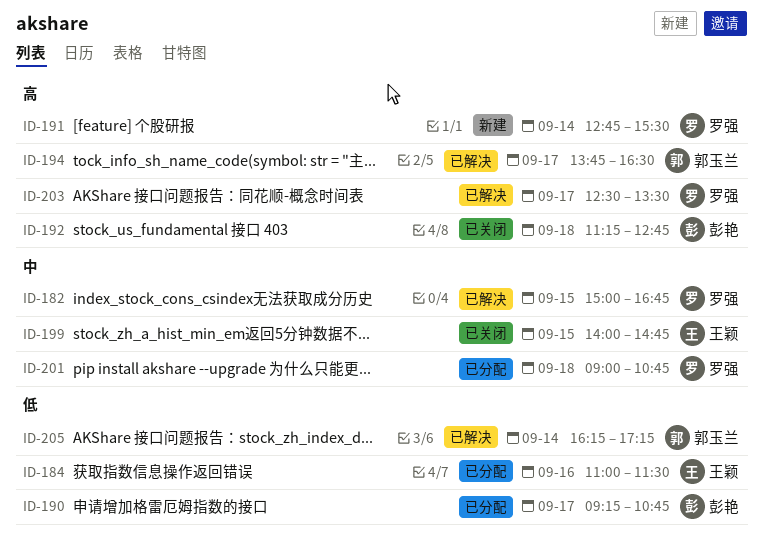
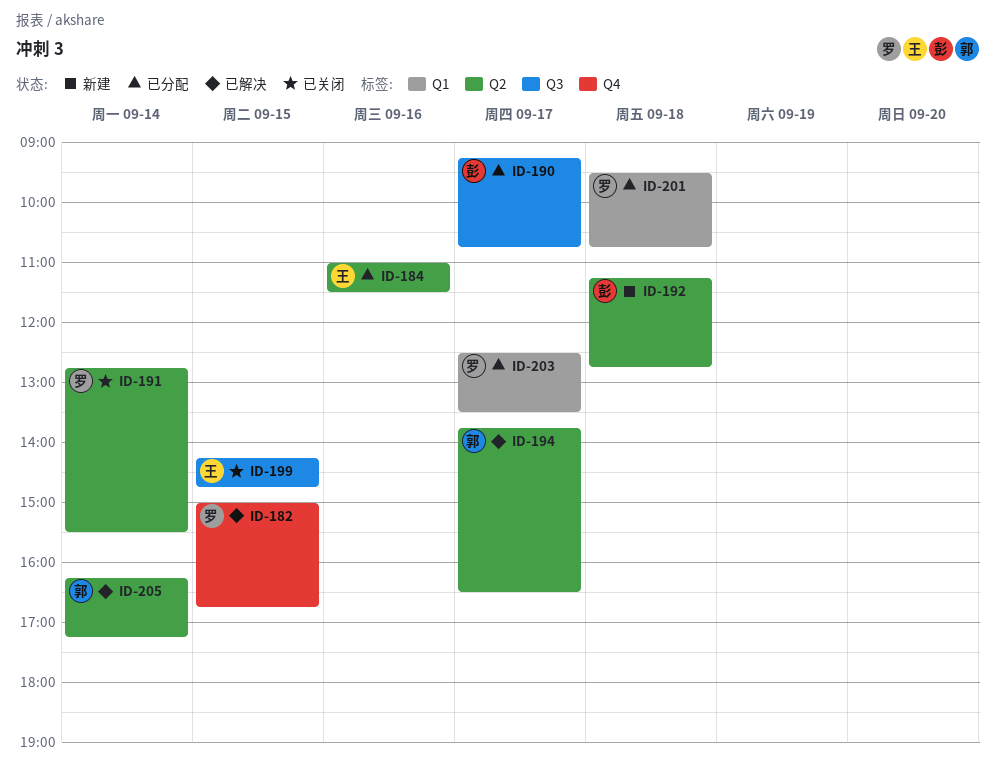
ID-191, status: 新建 -> 已关闭
ID-192, status: 已关闭 -> 新建
ID-199, begins: 14:00 -> 14:15
ID-201, begins: 09:00 -> 09:30
ID-203, status: 已解决 -> 已分配

